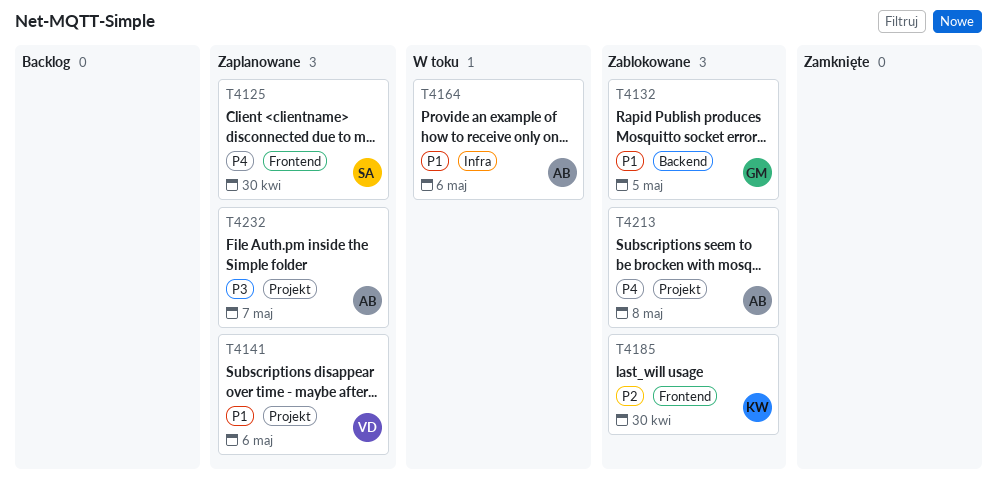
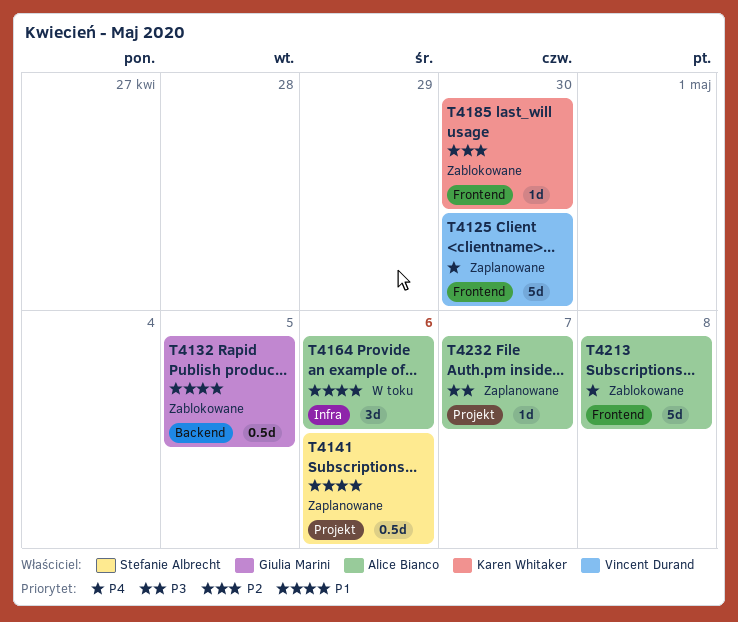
T4125, owner: Stefanie Albrecht -> Vincent Durand
T4141, owner: Vincent Durand -> Stefanie Albrecht
T4213, label: Projekt -> Frontend

